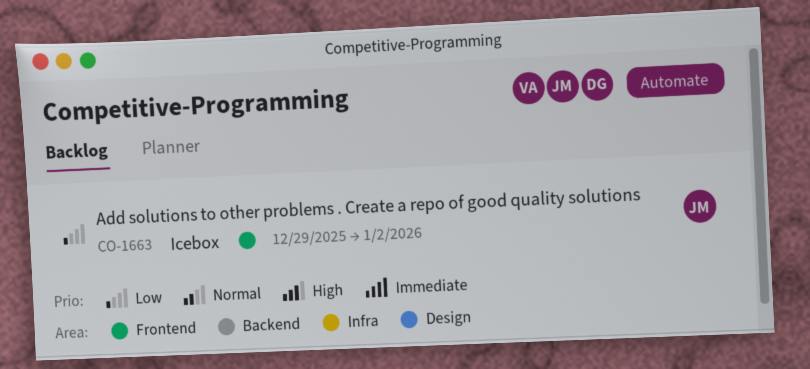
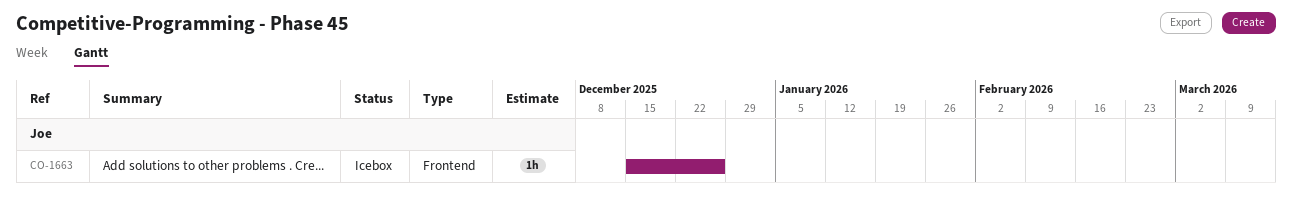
CO-1663, start: Dec 29 -> Dec 15
CO-1663, due: Jan 2 -> Dec 26

